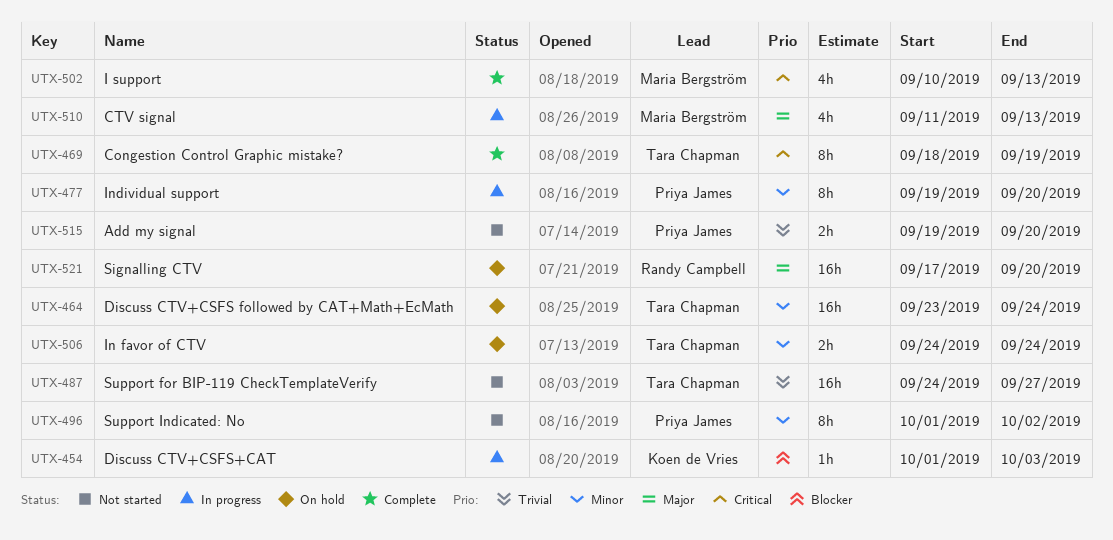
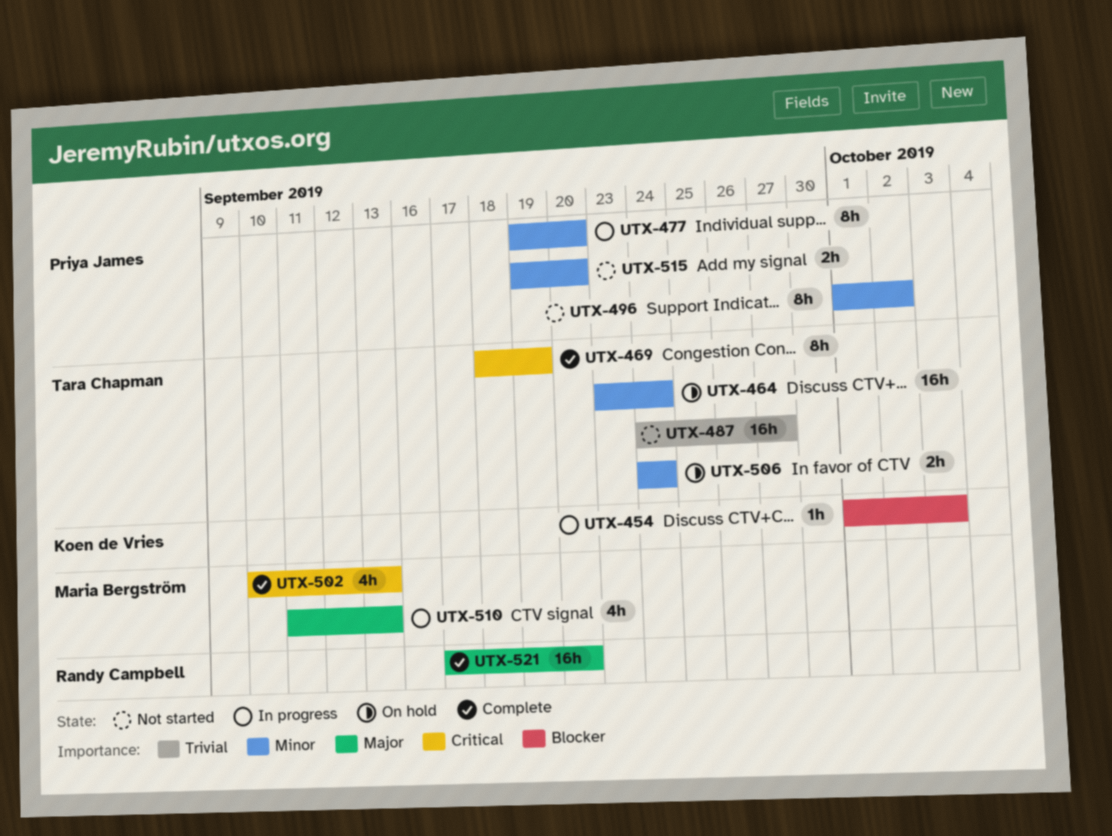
UTX-515, priority: Trivial -> Minor
UTX-521, status: On hold -> Complete

